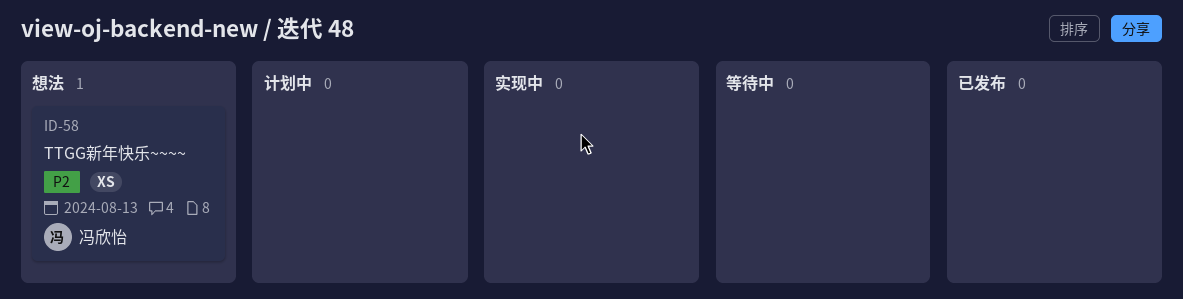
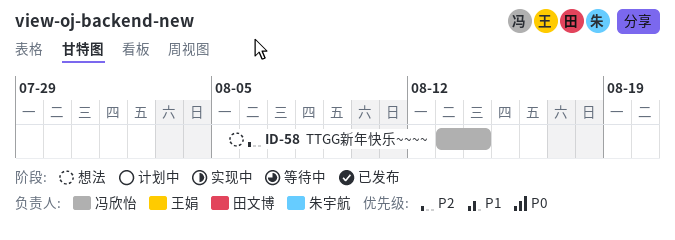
ID-58, due: Aug 13 -> Aug 14

